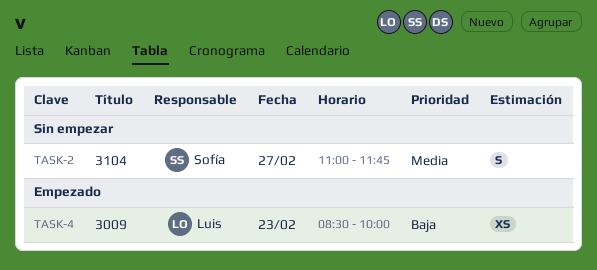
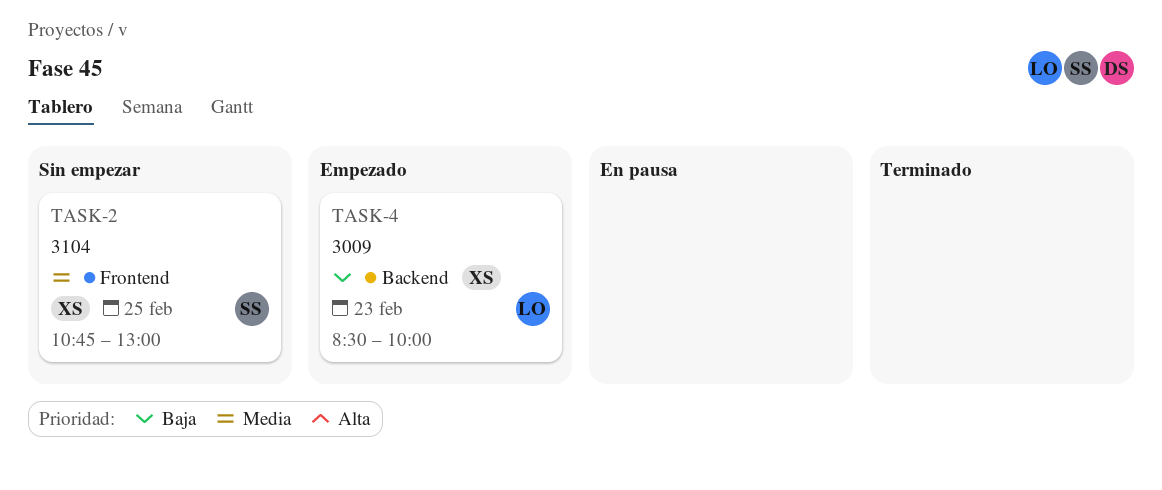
TASK-2, estimate: S -> XS
TASK-2, day: Feb 27 -> Feb 25
TASK-2, begins: 11:00 -> 10:45
TASK-2, ends: 11:45 -> 13:00

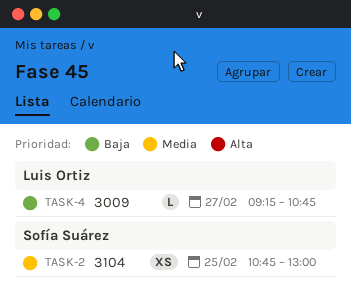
TASK-4, estimate: XS -> L
TASK-4, day: Feb 23 -> Feb 27
TASK-4, begins: 08:30 -> 09:15
TASK-4, ends: 10:00 -> 10:45

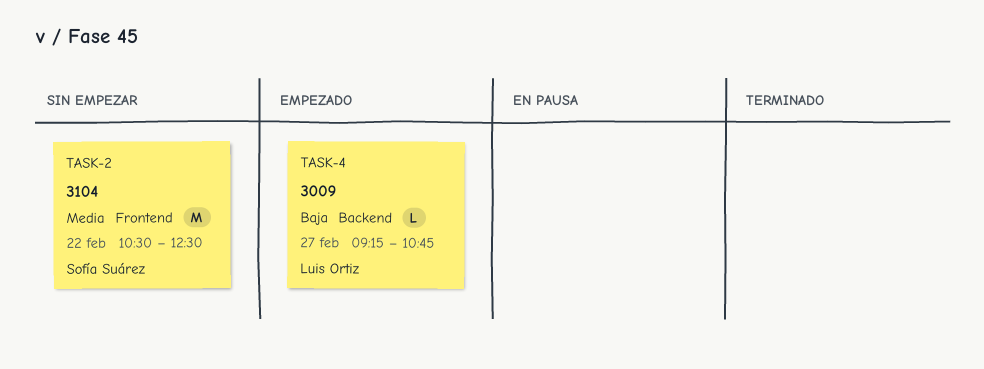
TASK-2, estimate: XS -> M
TASK-2, day: Feb 25 -> Feb 22
TASK-2, begins: 10:45 -> 10:30
TASK-2, ends: 13:00 -> 12:30

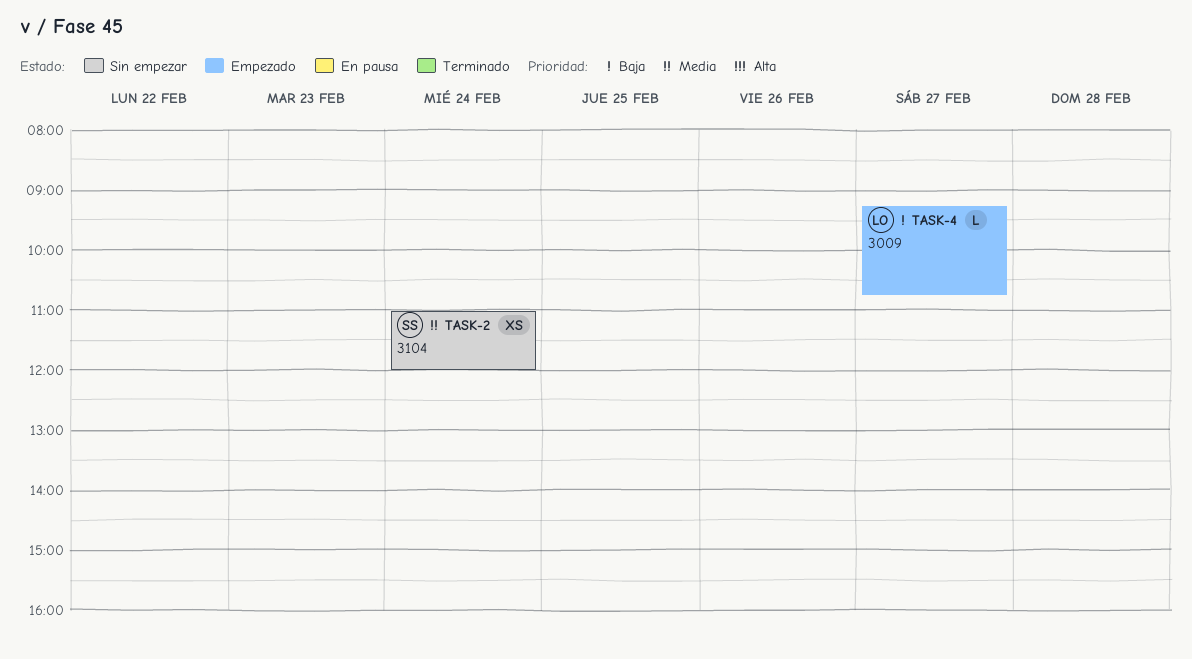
TASK-2, estimate: M -> XS
TASK-2, day: Feb 22 -> Feb 24
TASK-2, begins: 10:30 -> 11:00
TASK-2, ends: 12:30 -> 12:00

